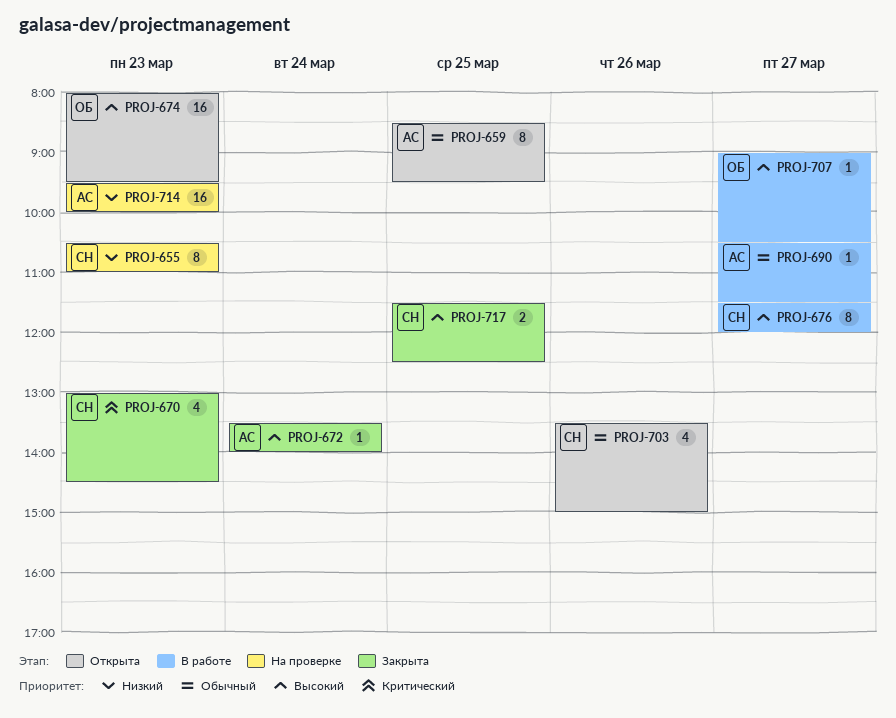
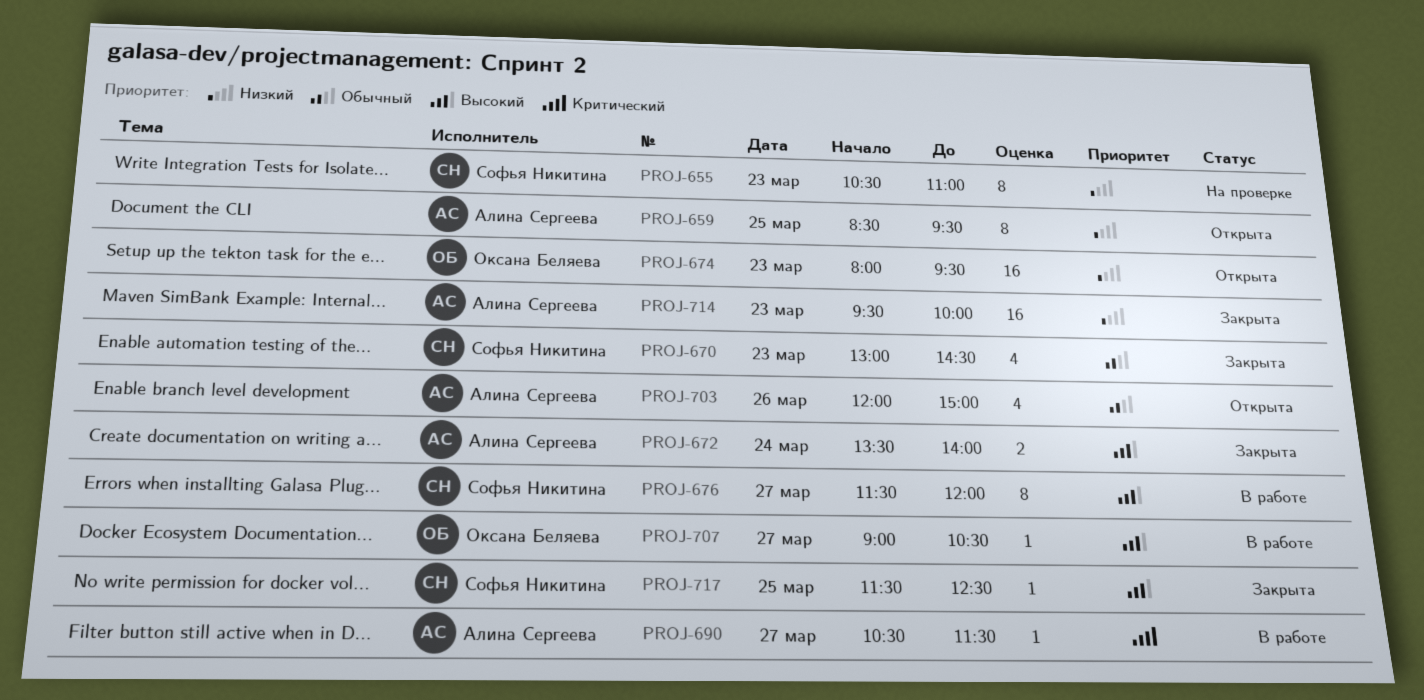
PROJ-659, priority: Обычный -> Низкий
PROJ-670, priority: Критический -> Обычный
PROJ-672, estimate: 1 -> 2
PROJ-674, priority: Высокий -> Низкий
PROJ-690, priority: Обычный -> Критический
PROJ-703, owner: Софья Никитина -> Алина Сергеева
PROJ-703, begins: 13:30 -> 12:00
PROJ-714, status: На проверке -> Закрыта
PROJ-717, estimate: 2 -> 1

